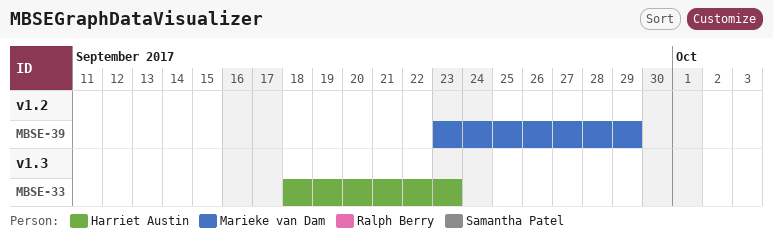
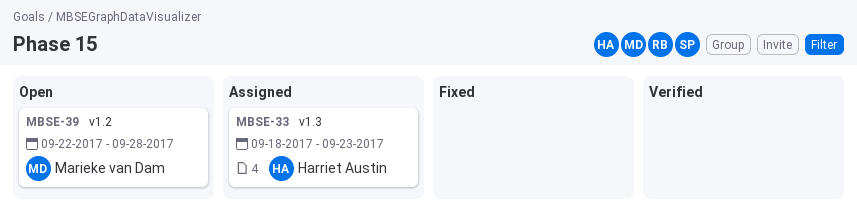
MBSE-39, start: Sep 23 -> Sep 22
MBSE-39, due: Sep 29 -> Sep 28

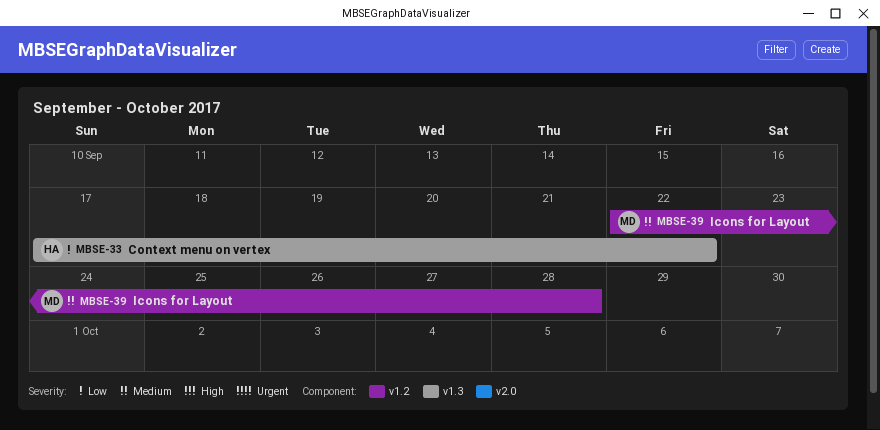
MBSE-33, start: Sep 18 -> Sep 17
MBSE-33, due: Sep 23 -> Sep 22

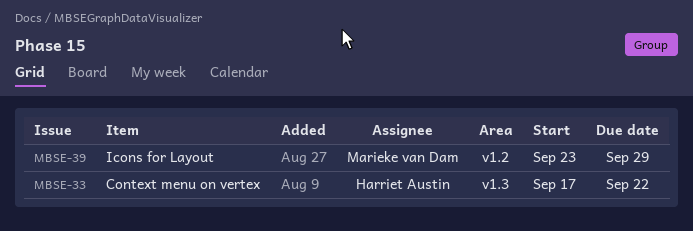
MBSE-39, start: Sep 22 -> Sep 23
MBSE-39, due: Sep 28 -> Sep 29

